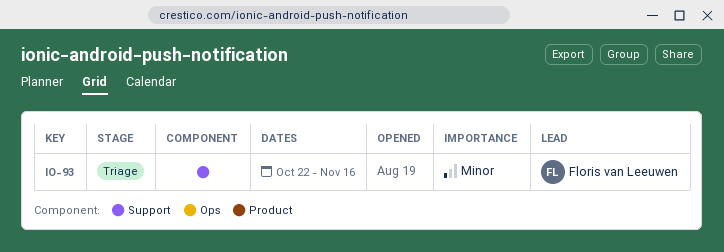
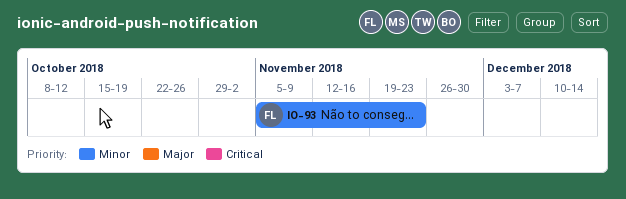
IO-93, start: Oct 22 -> Nov 5
IO-93, due: Nov 16 -> Nov 23

